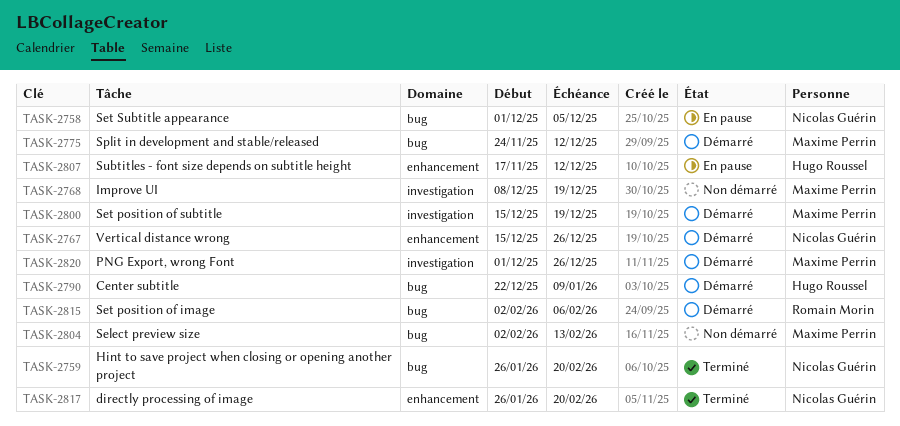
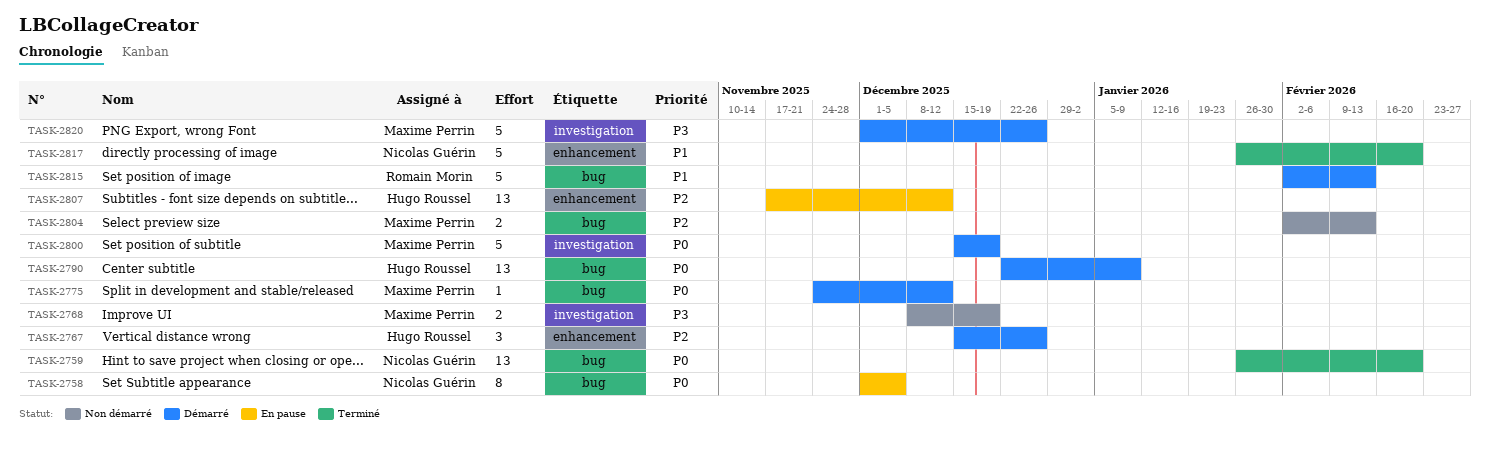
TASK-2767, owner: Nicolas Guérin -> Hugo Roussel
TASK-2815, due: Feb 6 -> Feb 13

